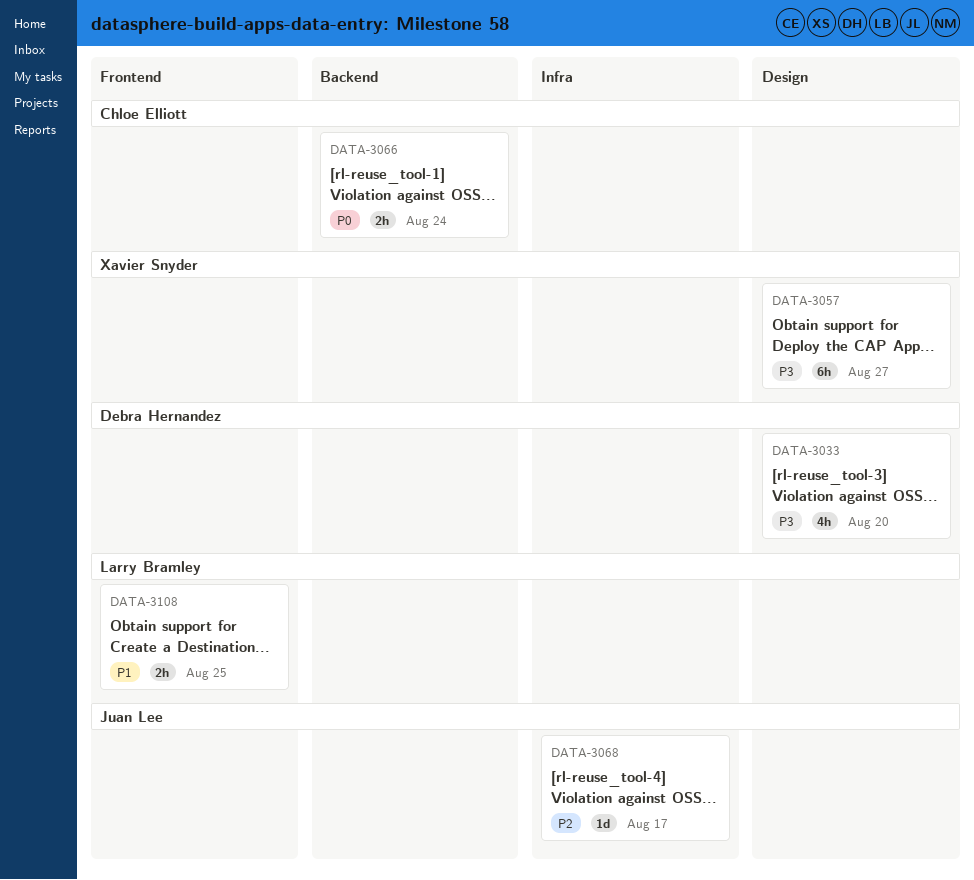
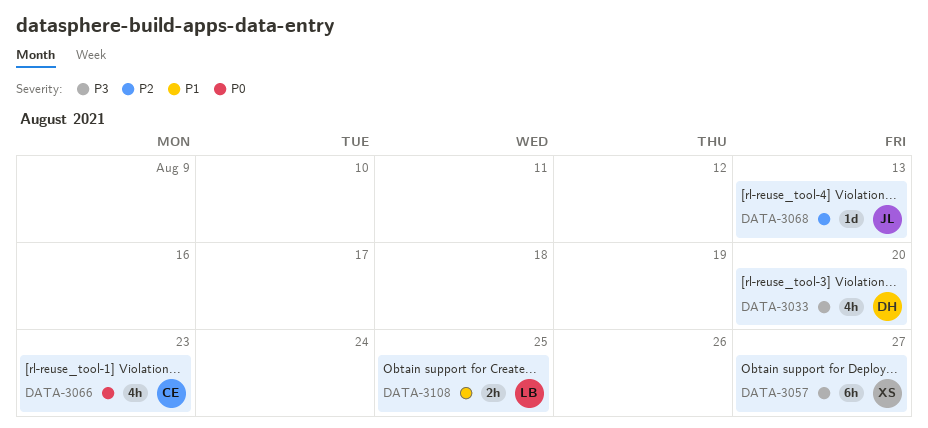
DATA-3066, estimate: 2h -> 4h
DATA-3066, due: Aug 24 -> Aug 23
DATA-3068, due: Aug 17 -> Aug 13

